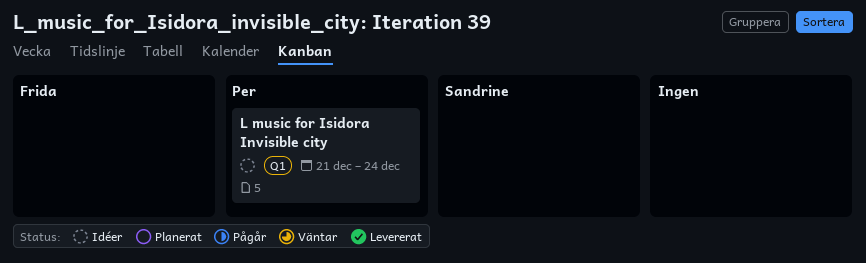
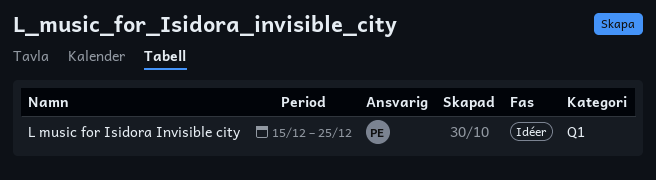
L music for Isidora Invisible city, start: Dec 21 -> Dec 15
L music for Isidora Invisible city, due: Dec 24 -> Dec 25

